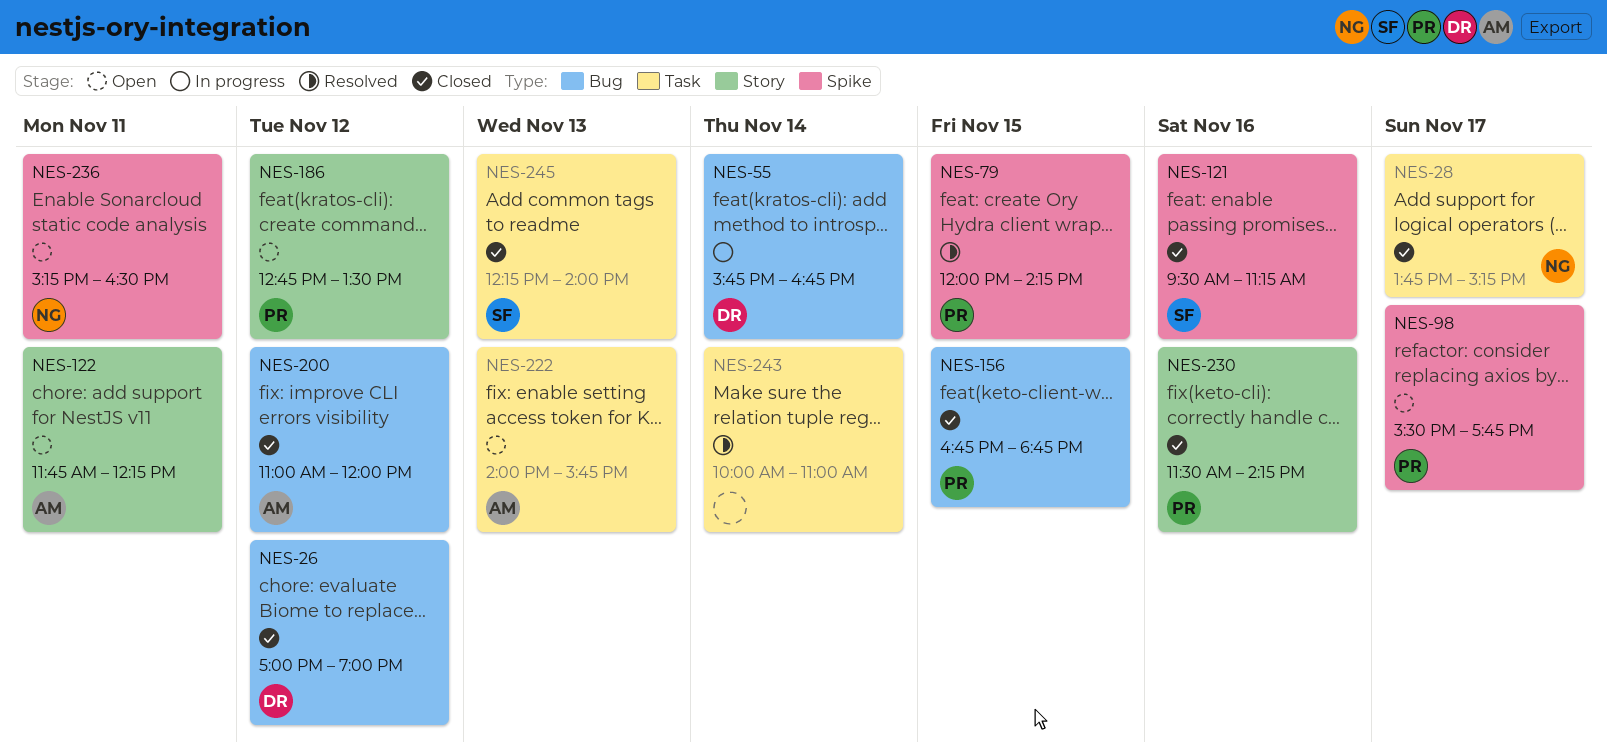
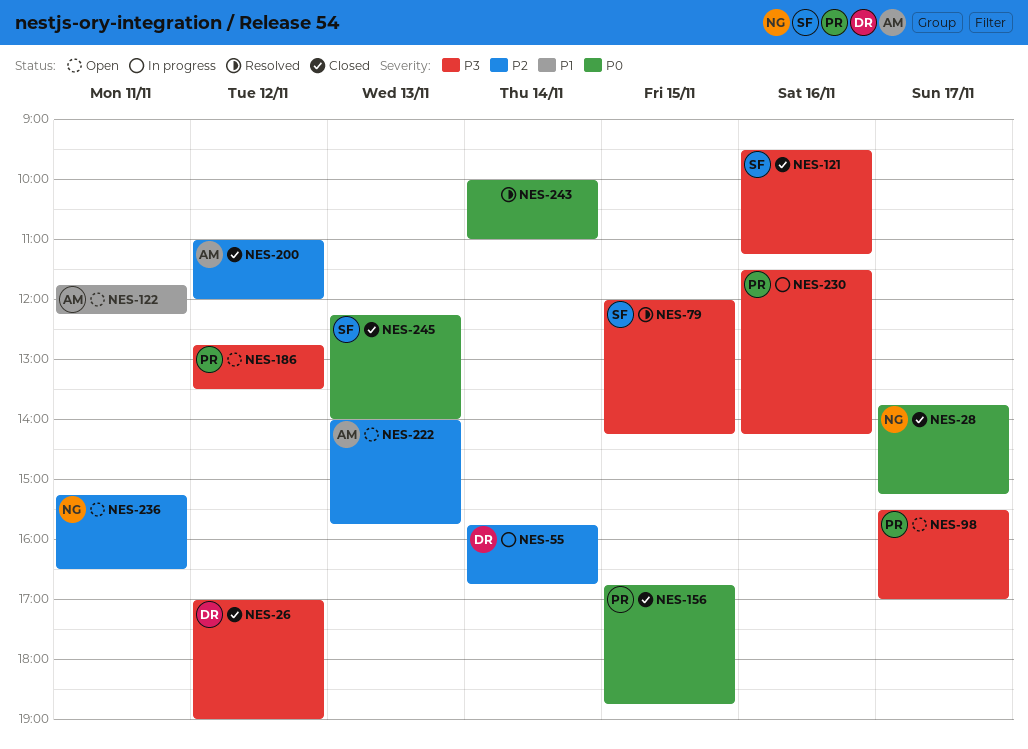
NES-79, owner: PR -> SF
NES-98, ends: 17:45 -> 17:00
NES-230, status: Closed -> In progress

